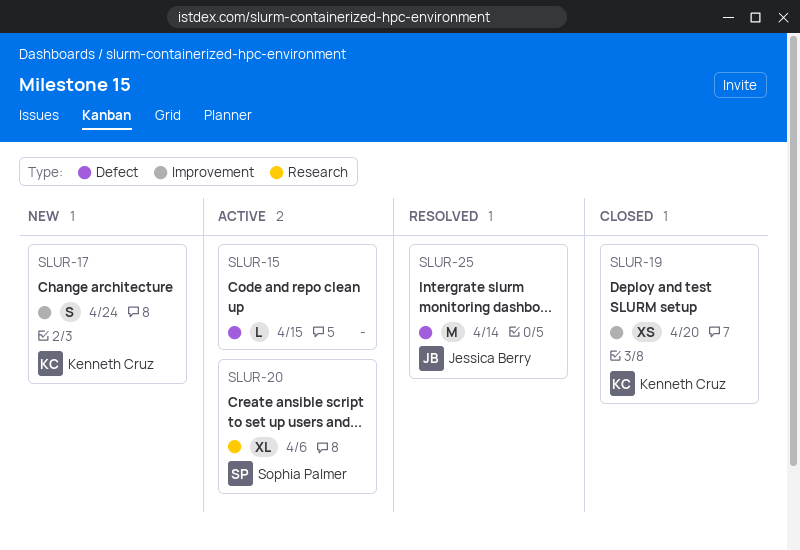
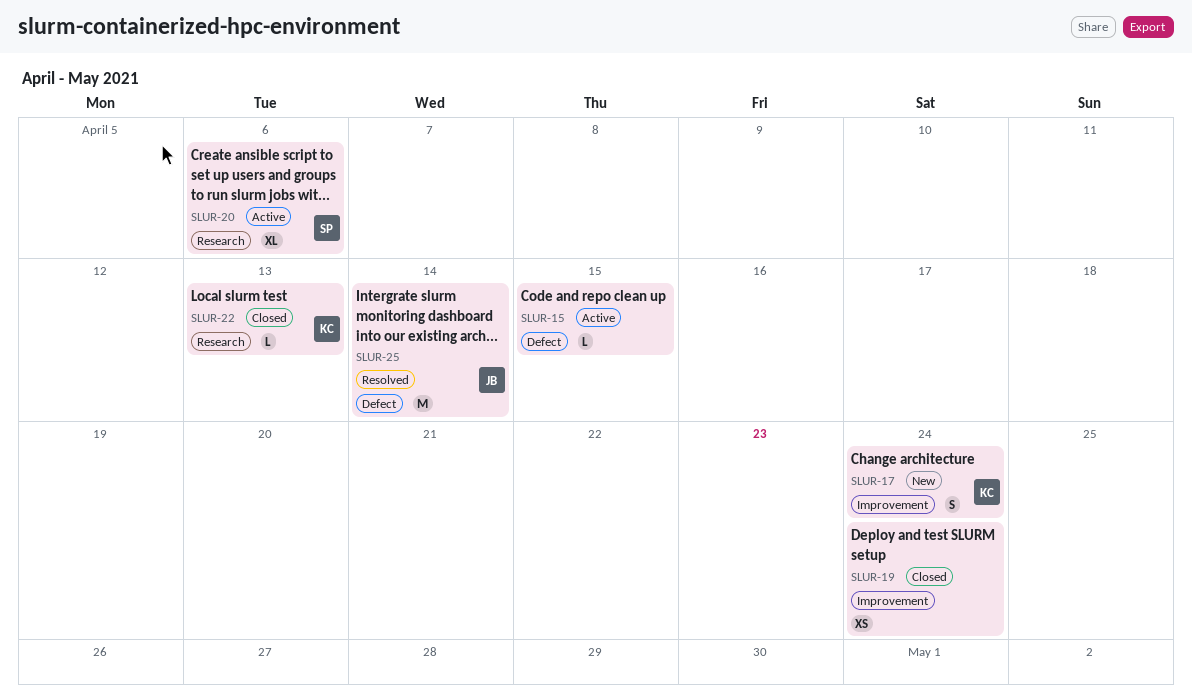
SLUR-19, owner: Kenneth Cruz -> none
SLUR-19, due: Apr 20 -> Apr 24
SLUR-22: none -> present

